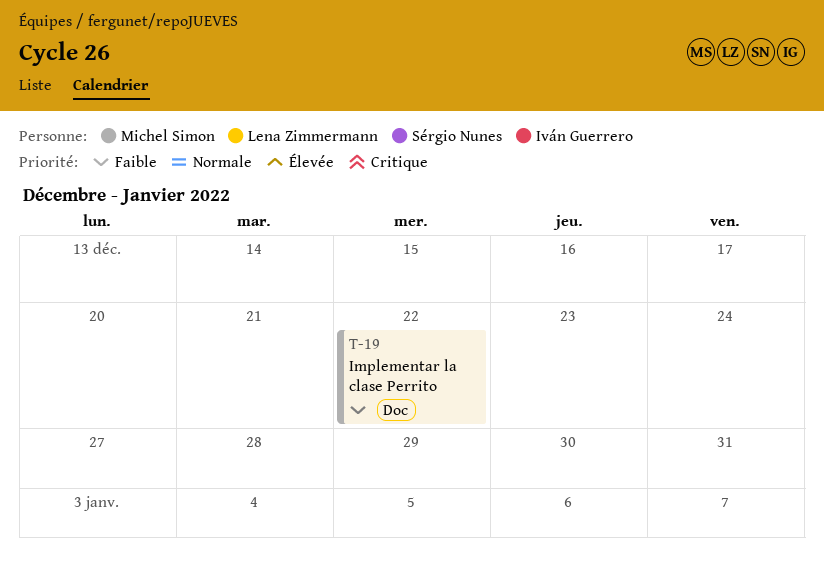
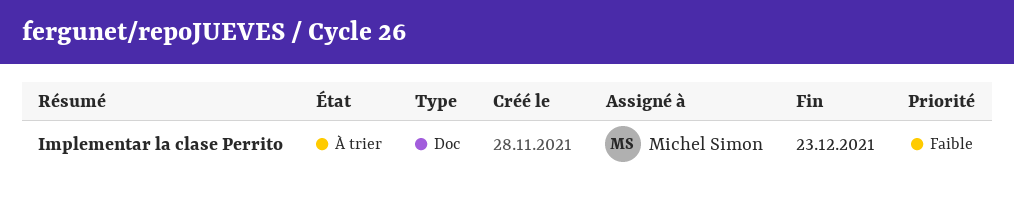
Implementar la clase Perrito, due: Dec 22 -> Dec 23

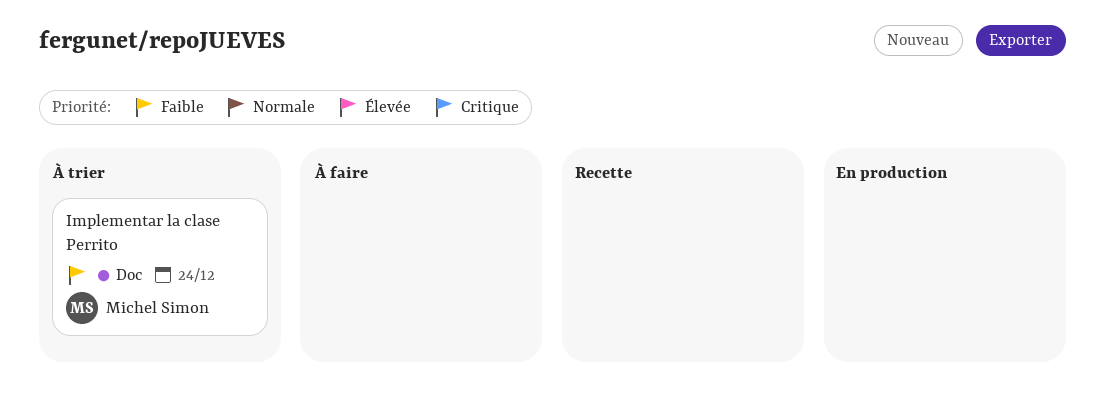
Implementar la clase Perrito, due: Dec 23 -> Dec 24

